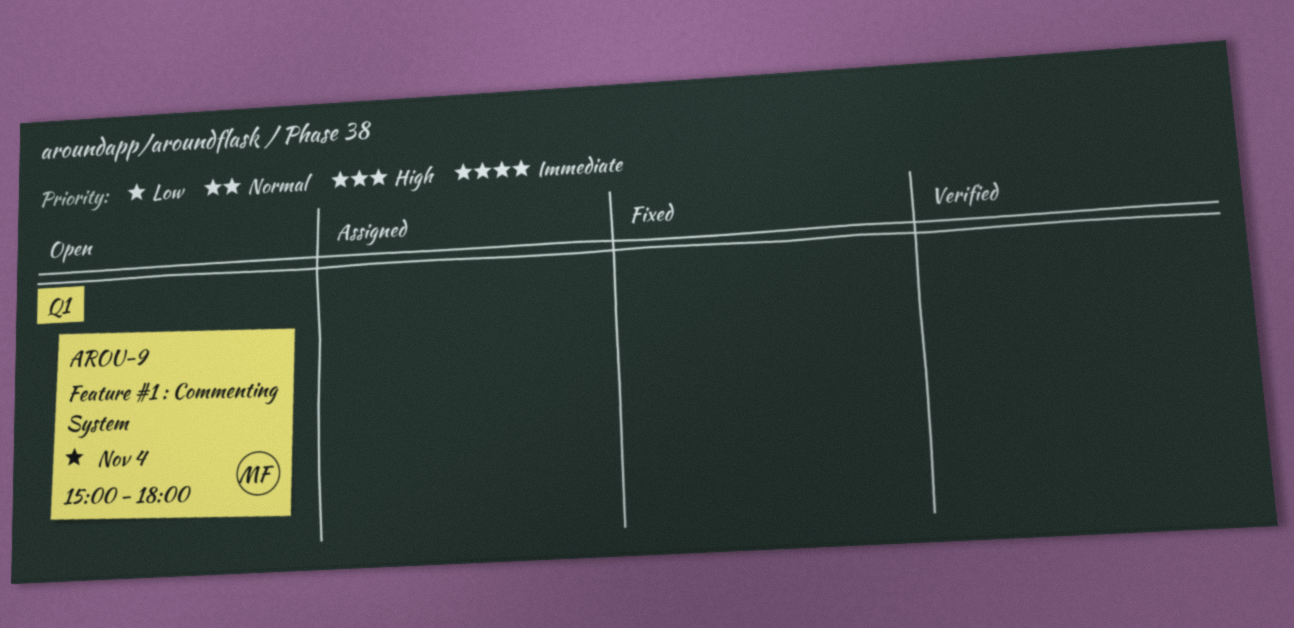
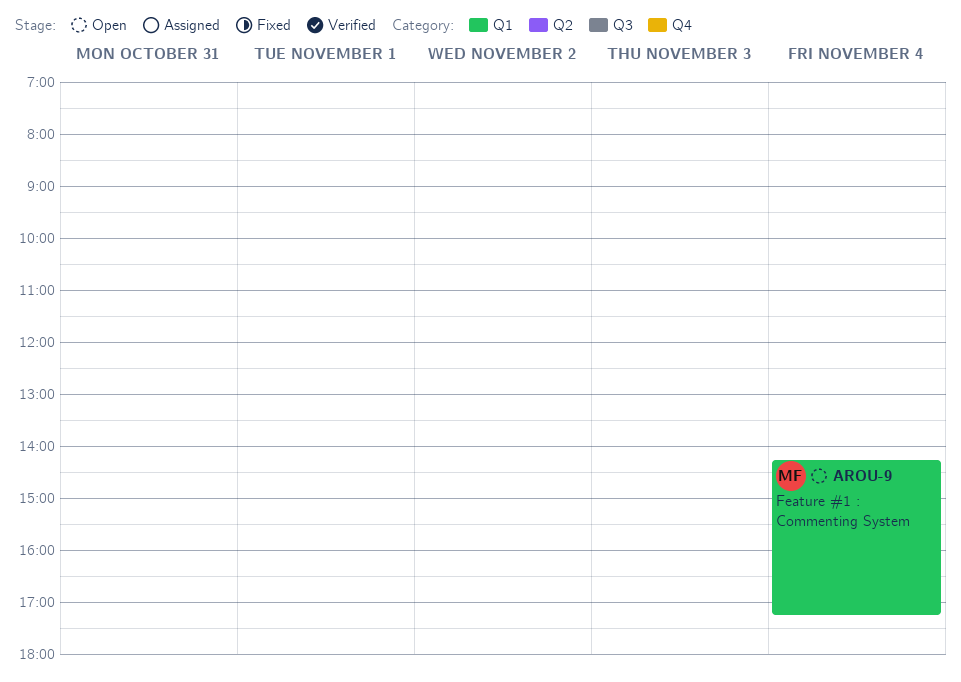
AROU-9, begins: 15:00 -> 14:15
AROU-9, ends: 18:00 -> 17:15

